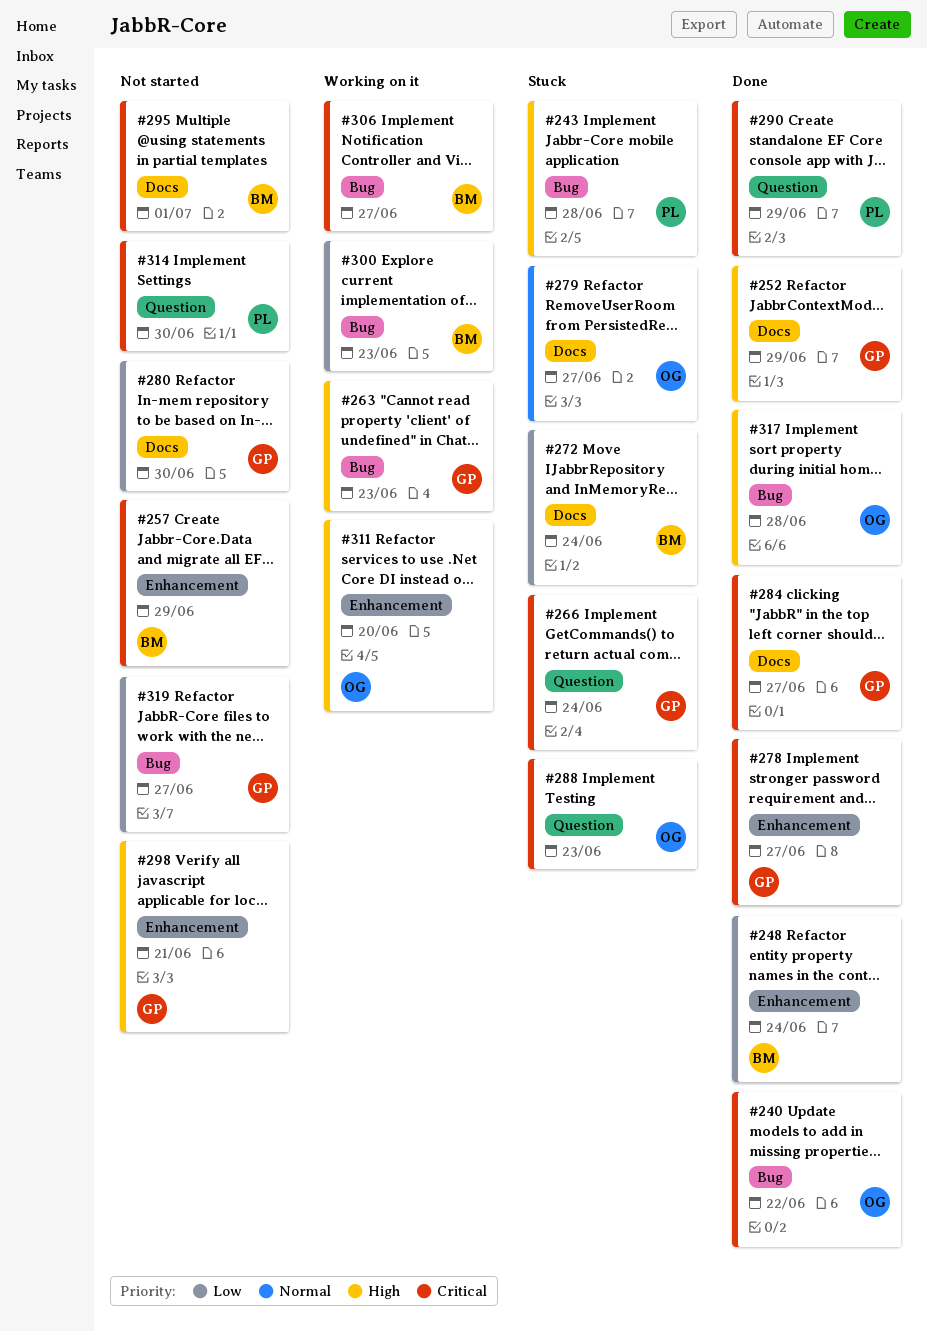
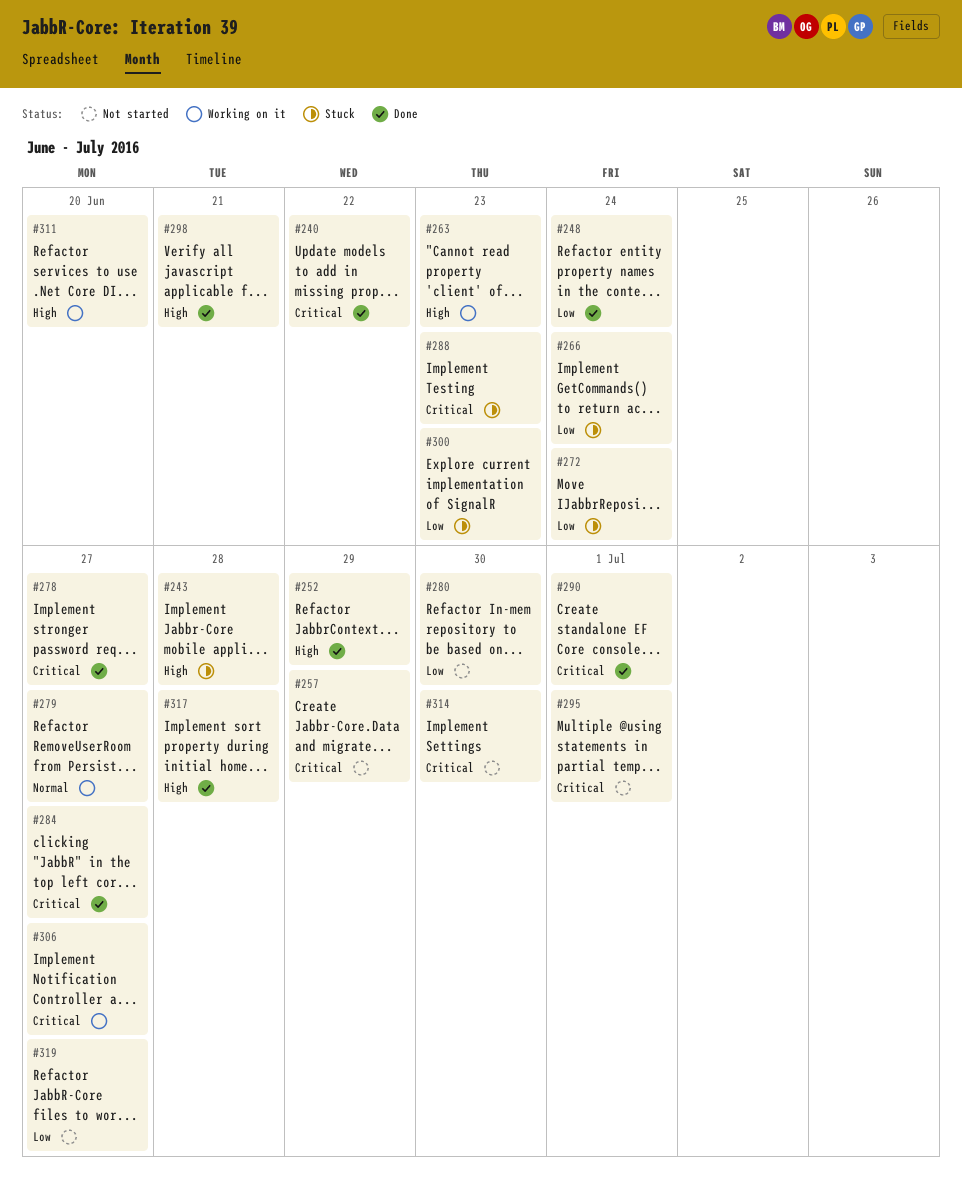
#266, priority: Critical -> Low
#279, status: Stuck -> Working on it
#290, due: Jun 29 -> Jul 1
#298, status: Not started -> Done
#300, status: Working on it -> Stuck

